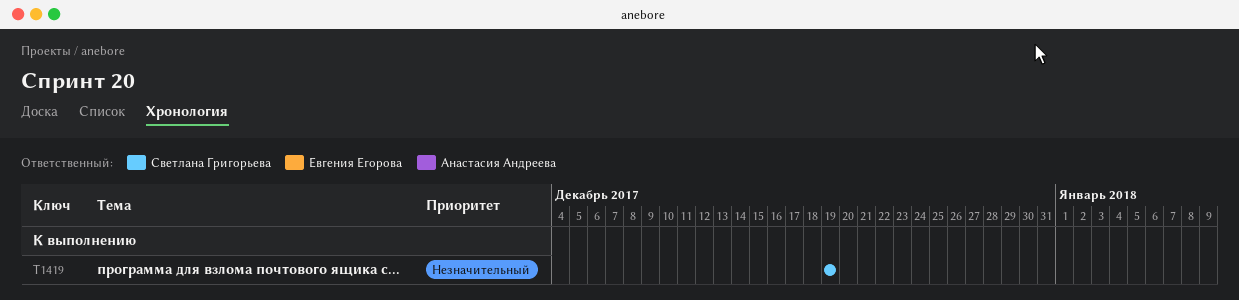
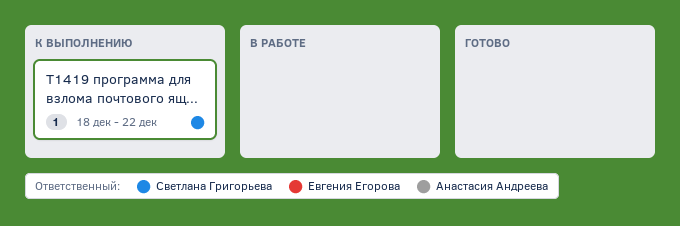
T1419, start: Dec 19 -> Dec 18
T1419, due: Dec 19 -> Dec 22

